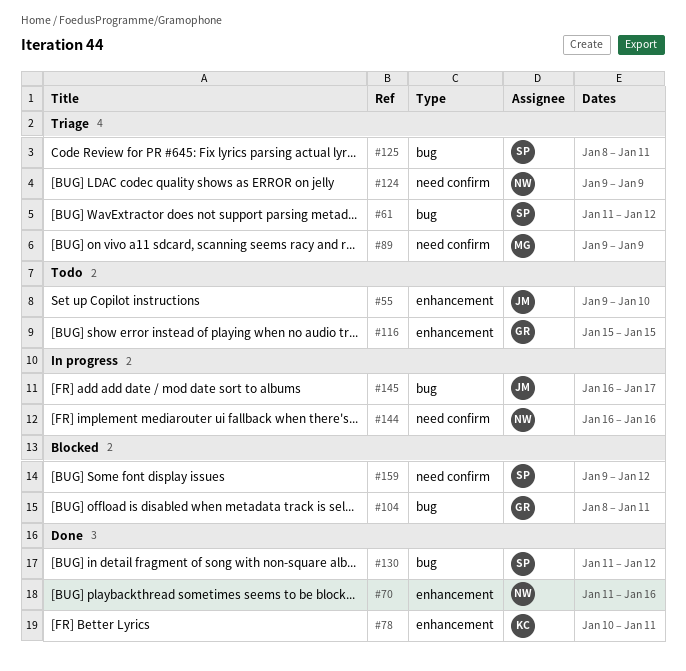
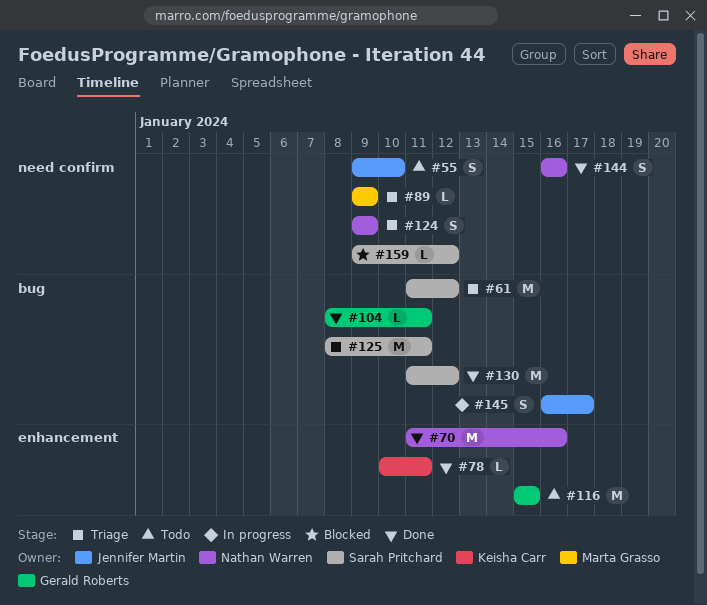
#55, label: enhancement -> need confirm
#104, status: Blocked -> Done
#144, status: In progress -> Done

